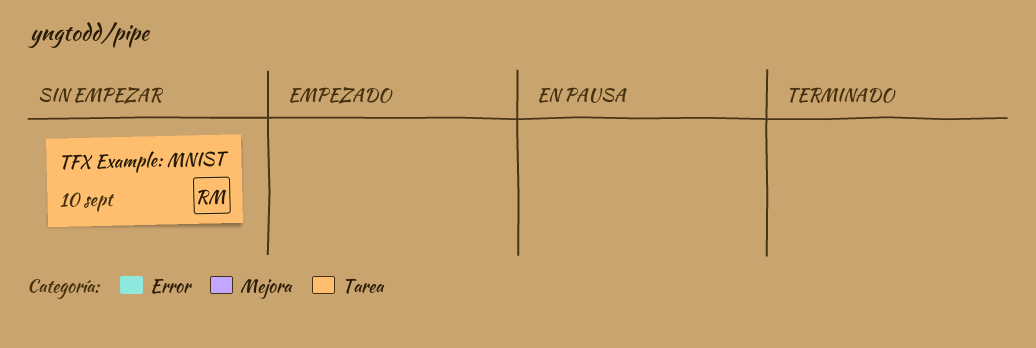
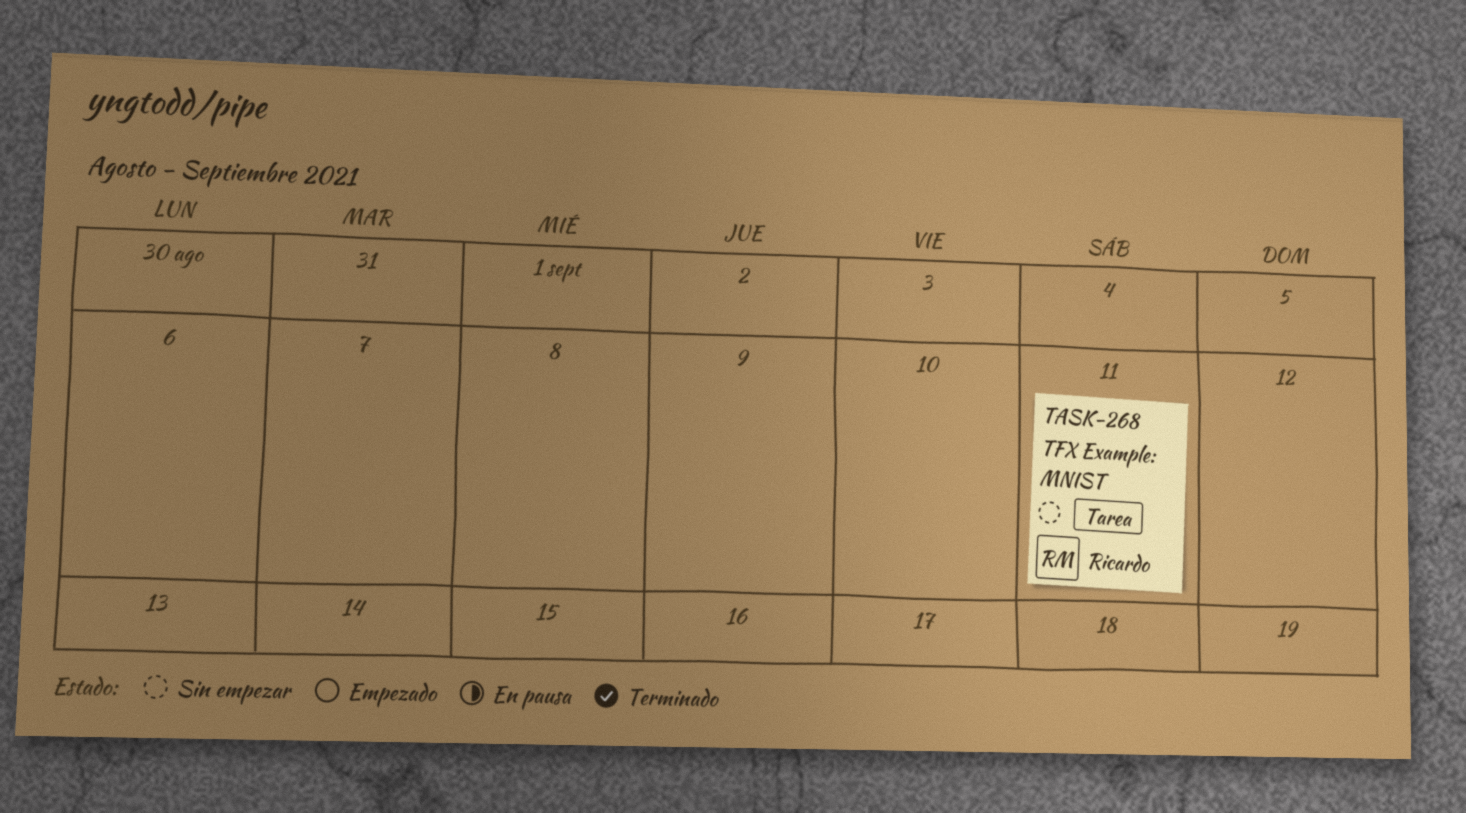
TFX Example: MNIST, due: Sep 10 -> Sep 11

